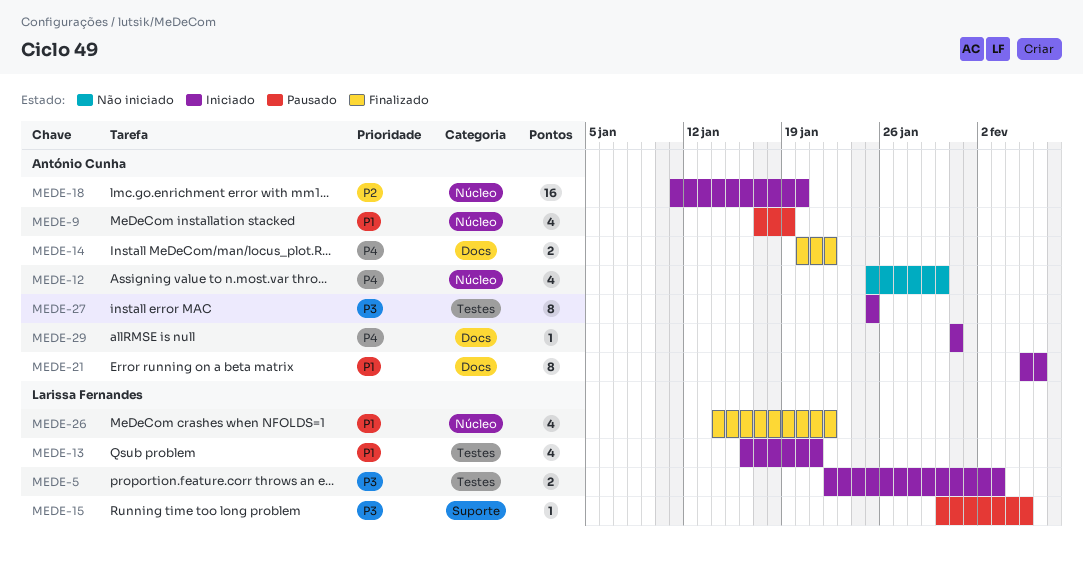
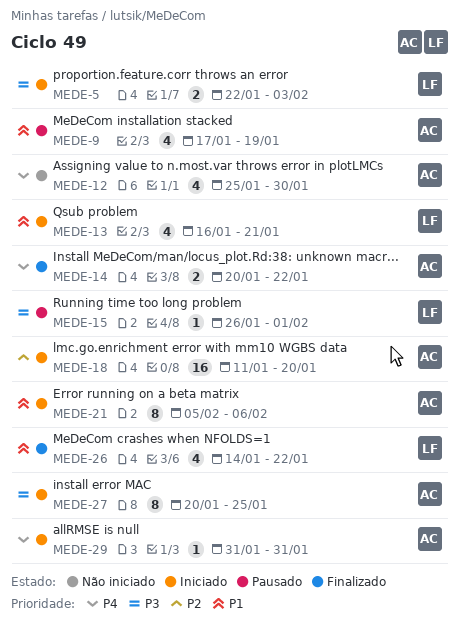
MEDE-15, start: Jan 30 -> Jan 26
MEDE-15, due: Feb 5 -> Feb 1
MEDE-27, start: Jan 25 -> Jan 20

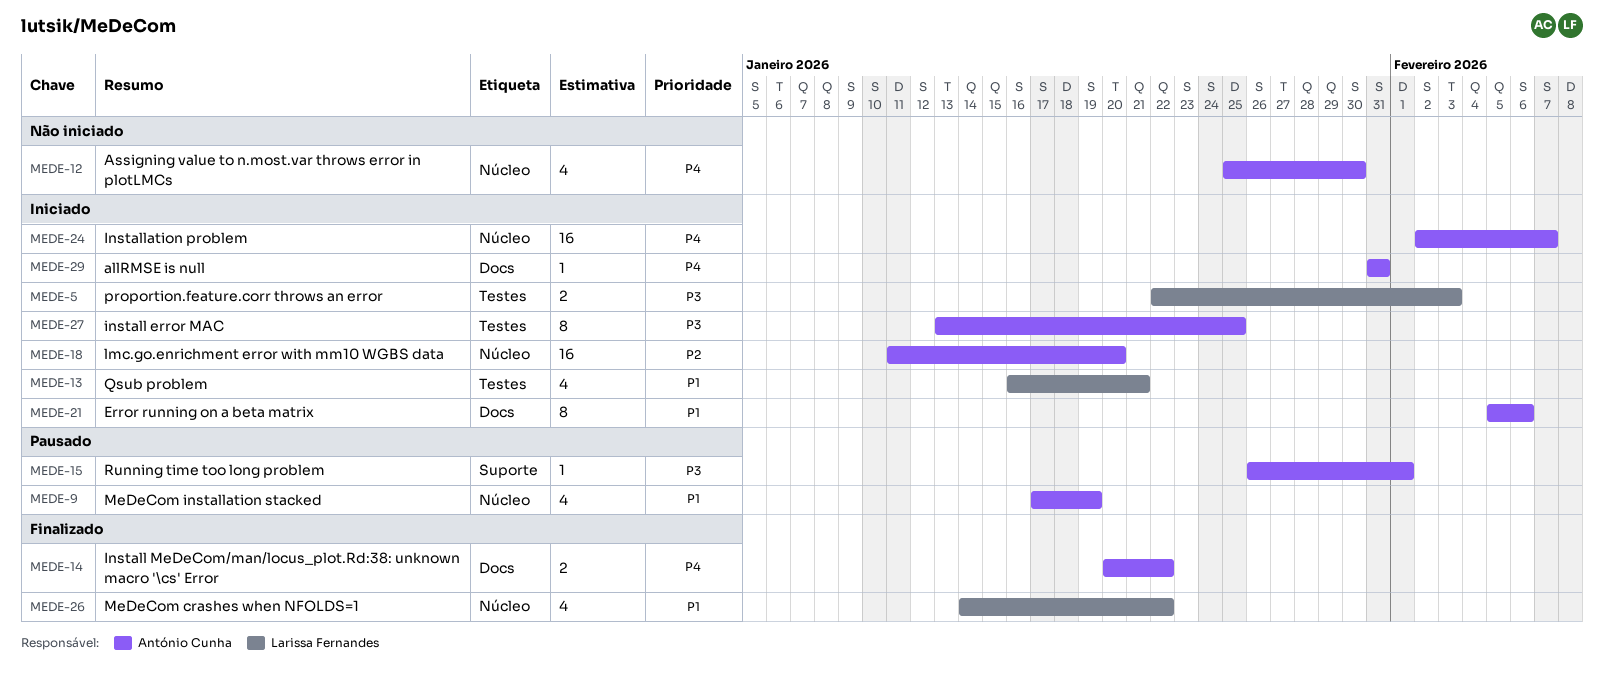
MEDE-15, owner: Larissa Fernandes -> António Cunha
MEDE-24: none -> present
MEDE-27, start: Jan 20 -> Jan 13

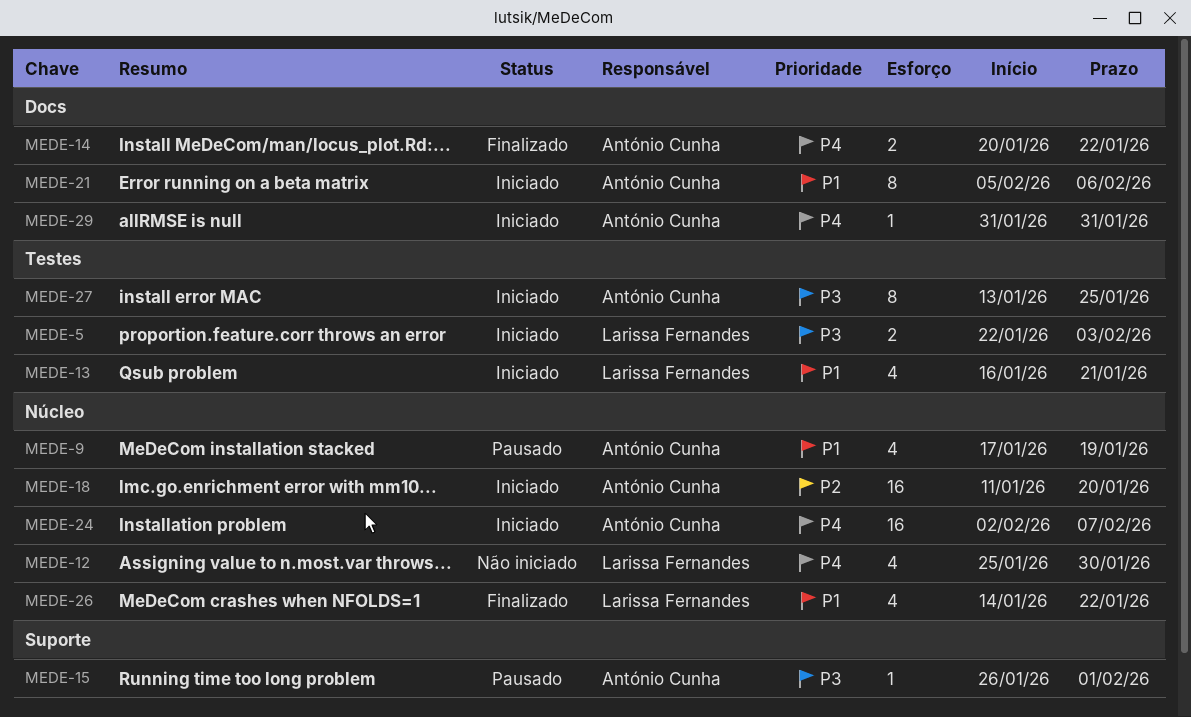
MEDE-12, owner: António Cunha -> Larissa Fernandes

